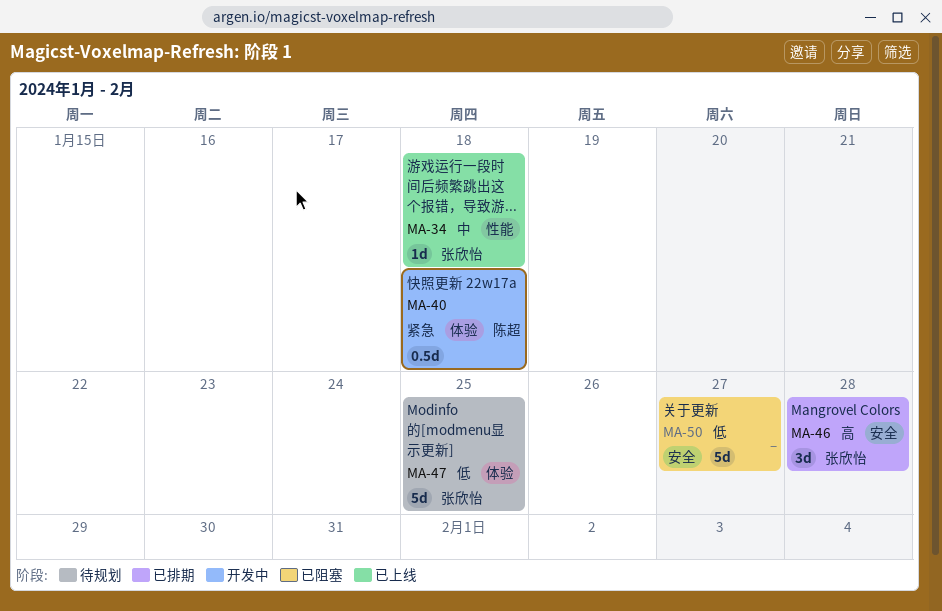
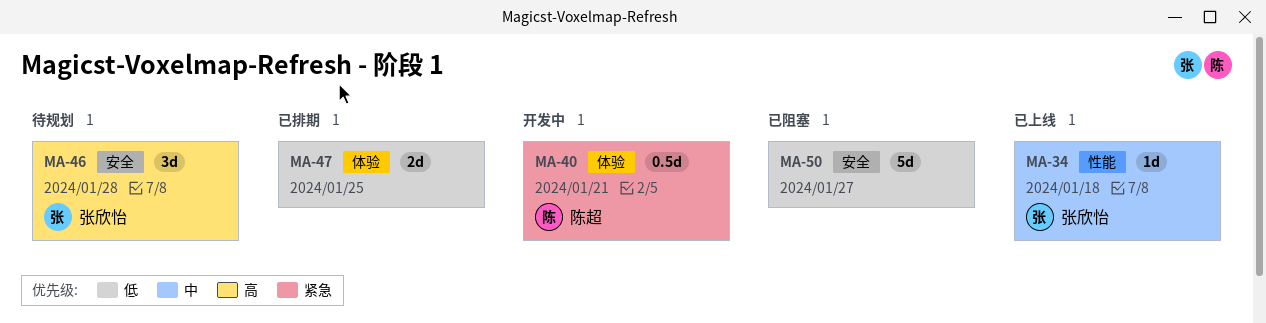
MA-40, due: Jan 18 -> Jan 21
MA-46, status: 已排期 -> 待规划
MA-47, status: 待规划 -> 已排期
MA-47, owner: 张欣怡 -> none
MA-47, estimate: 5d -> 2d

